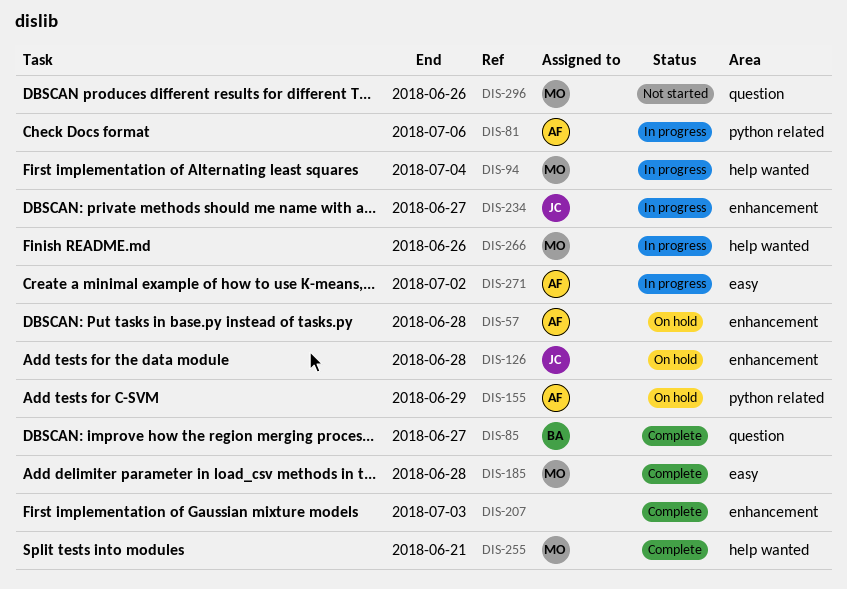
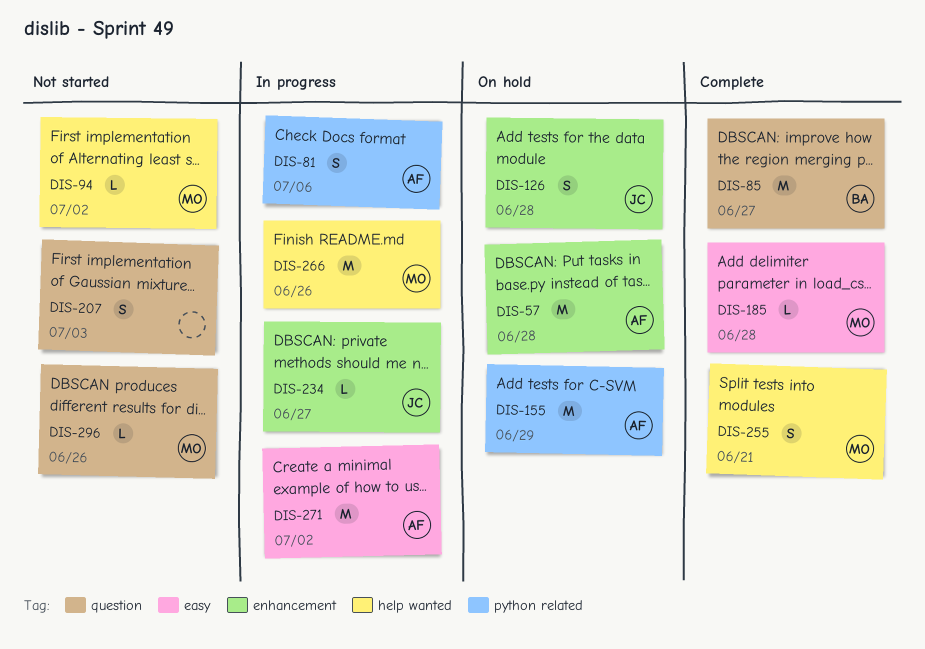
DIS-94, status: In progress -> Not started
DIS-94, due: Jul 4 -> Jul 2
DIS-207, status: Complete -> Not started
DIS-207, label: enhancement -> question

